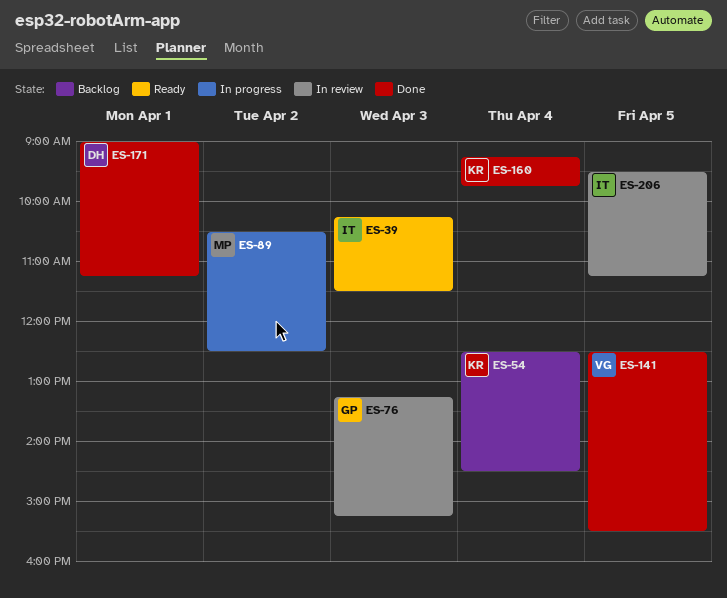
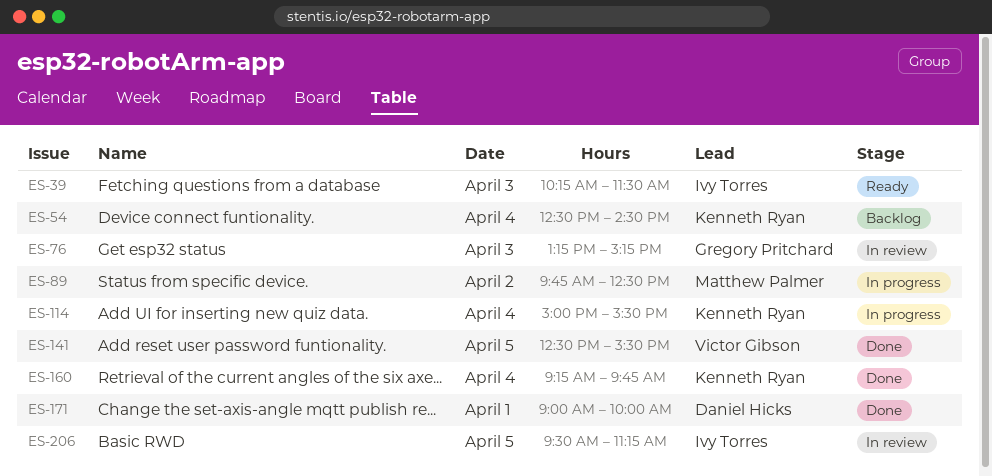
ES-89, begins: 10:30 -> 09:45
ES-114: none -> present
ES-171, ends: 11:15 -> 10:00

